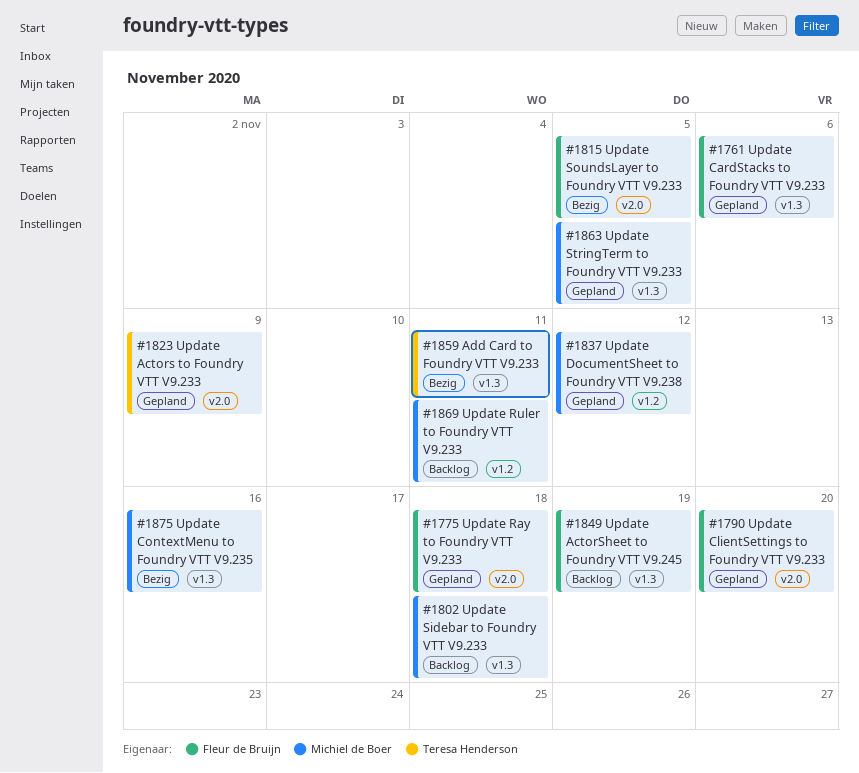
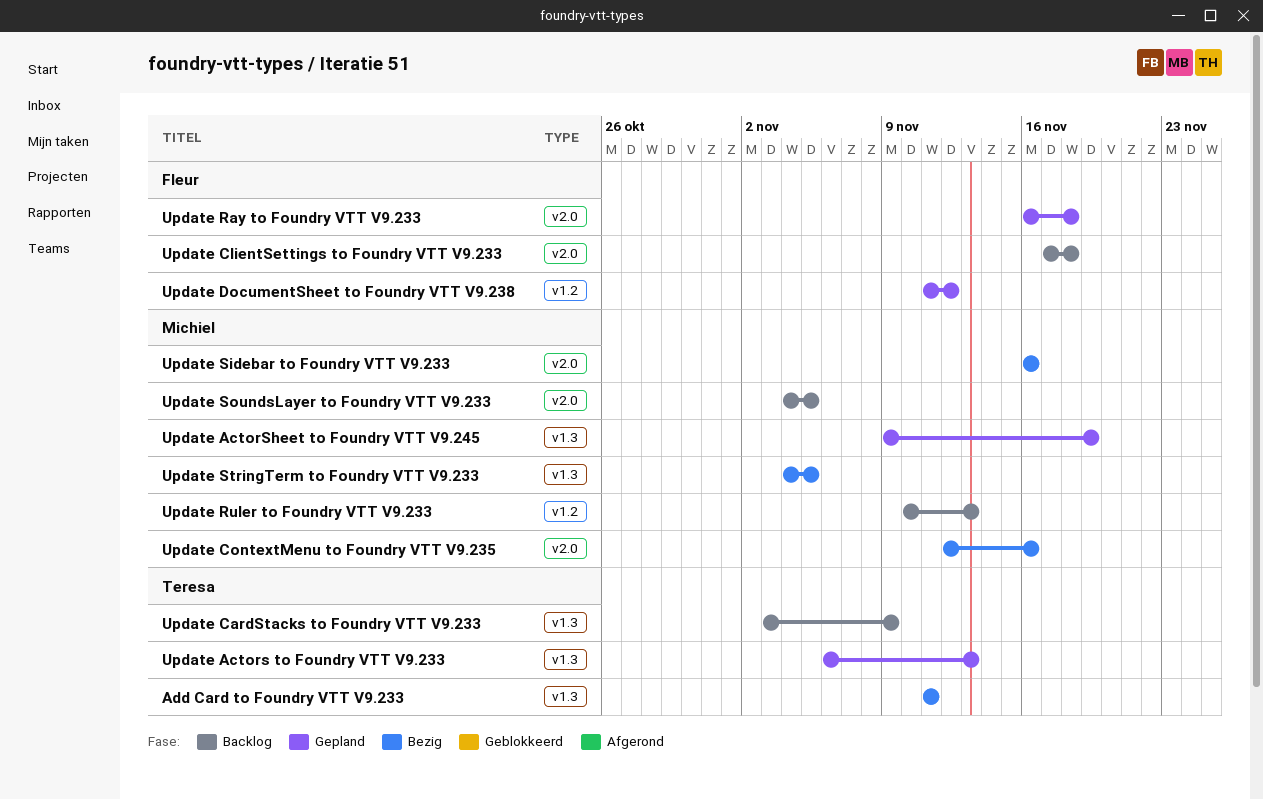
Update Actors to Foundry VTT V9.233, label: v2.0 -> v1.3
Update Actors to Foundry VTT V9.233, due: Nov 9 -> Nov 13
Update ActorSheet to Foundry VTT V9.245, status: Backlog -> Gepland
Update ActorSheet to Foundry VTT V9.245, owner: Fleur de Bruijn -> Michiel de Boer
Update CardStacks to Foundry VTT V9.233, status: Gepland -> Backlog
Update CardStacks to Foundry VTT V9.233, owner: Fleur de Bruijn -> Teresa Henderson
Update CardStacks to Foundry VTT V9.233, due: Nov 6 -> Nov 9
Update ClientSettings to Foundry VTT V9.233, status: Gepland -> Backlog
Update ClientSettings to Foundry VTT V9.233, due: Nov 20 -> Nov 18
Update ContextMenu to Foundry VTT V9.235, label: v1.3 -> v2.0
Update DocumentSheet to Foundry VTT V9.238, owner: Michiel de Boer -> Fleur de Bruijn
Update Ruler to Foundry VTT V9.233, due: Nov 11 -> Nov 13
Update Sidebar to Foundry VTT V9.233, status: Backlog -> Bezig
Update Sidebar to Foundry VTT V9.233, label: v1.3 -> v2.0
Update Sidebar to Foundry VTT V9.233, due: Nov 18 -> Nov 16
Update SoundsLayer to Foundry VTT V9.233, status: Bezig -> Backlog
Update SoundsLayer to Foundry VTT V9.233, owner: Fleur de Bruijn -> Michiel de Boer
Update StringTerm to Foundry VTT V9.233, status: Gepland -> Bezig

